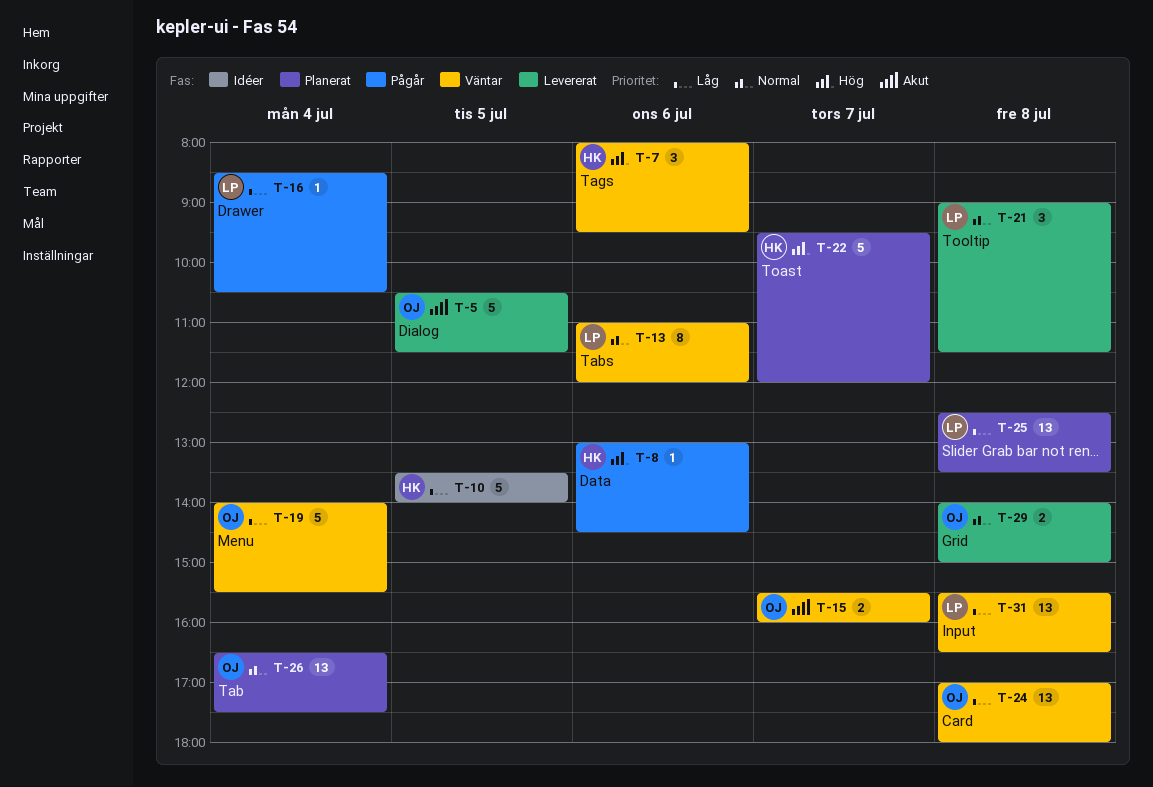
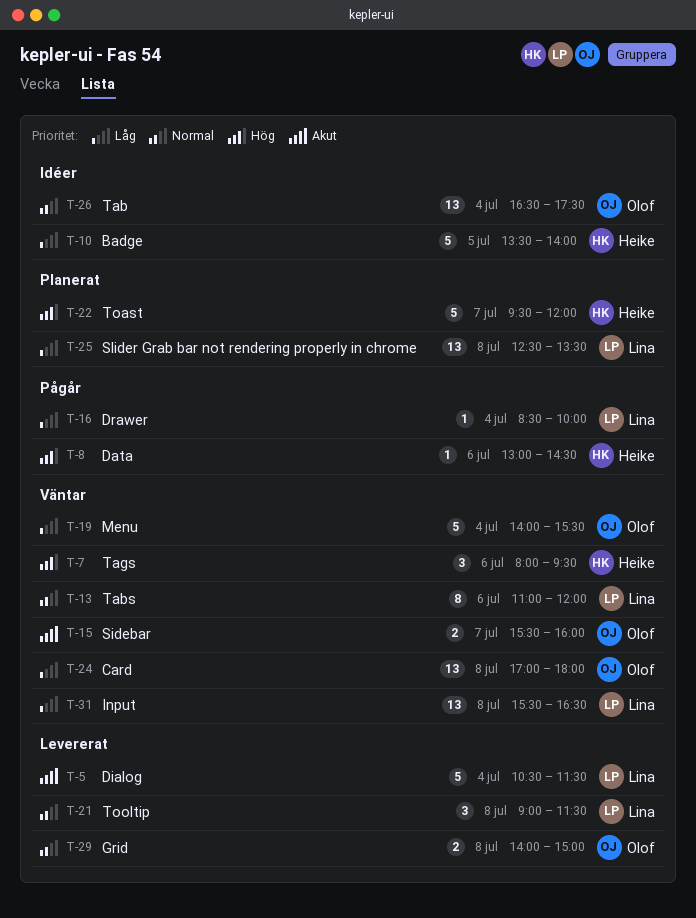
T-5, owner: Olof -> Lina
T-5, day: Jul 5 -> Jul 4
T-16, ends: 10:30 -> 10:00
T-26, status: Planerat -> Idéer

